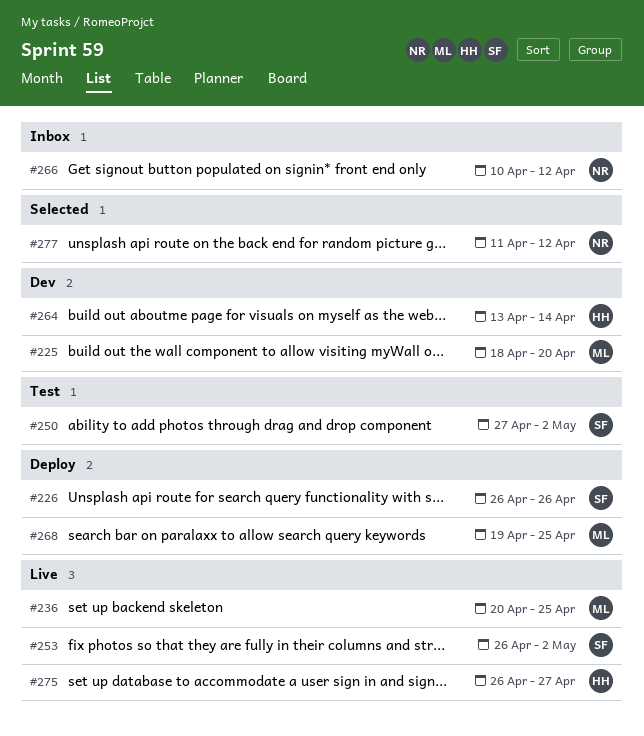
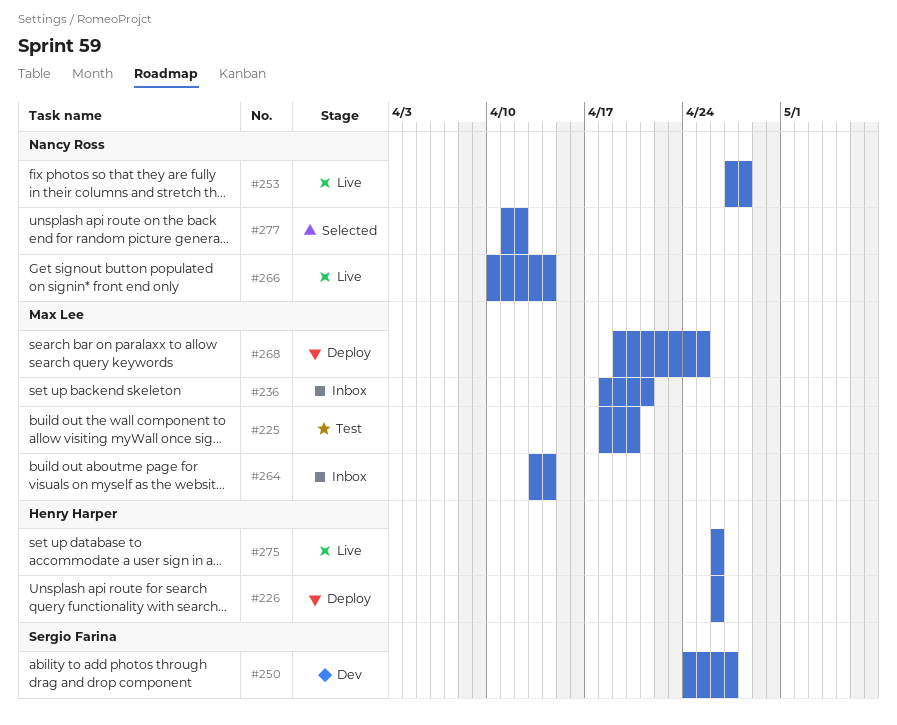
#225, status: Dev -> Test
#226, owner: Sergio Farina -> Henry Harper
#236, status: Live -> Inbox
#236, start: Apr 20 -> Apr 18
#236, due: Apr 25 -> Apr 21
#250, status: Test -> Dev
#250, start: Apr 27 -> Apr 24
#250, due: May 2 -> Apr 27
#253, owner: Sergio Farina -> Nancy Ross
#253, start: Apr 26 -> Apr 27
#253, due: May 2 -> Apr 28
#264, status: Dev -> Inbox
#264, owner: Henry Harper -> Max Lee
#266, status: Inbox -> Live
#266, due: Apr 12 -> Apr 14
#275, due: Apr 27 -> Apr 26

